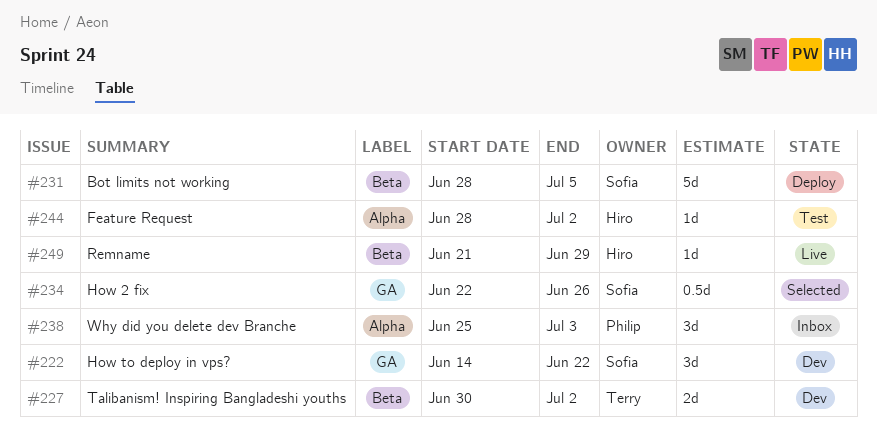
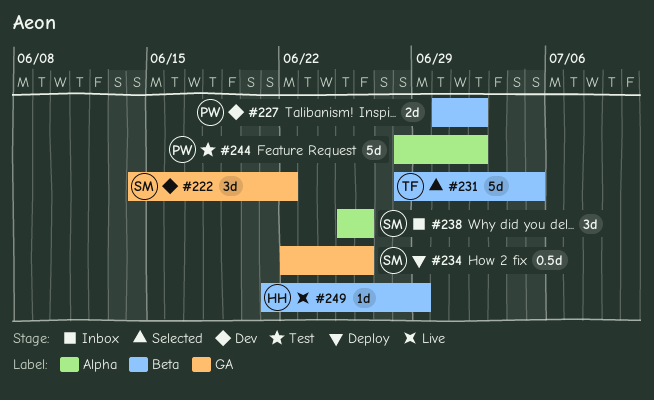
#227, owner: Terry -> Philip
#231, status: Deploy -> Selected
#231, owner: Sofia -> Terry
#234, status: Selected -> Deploy
#238, owner: Philip -> Sofia
#238, due: Jul 3 -> Jun 26
#244, owner: Hiro -> Philip
#244, estimate: 1d -> 5d

